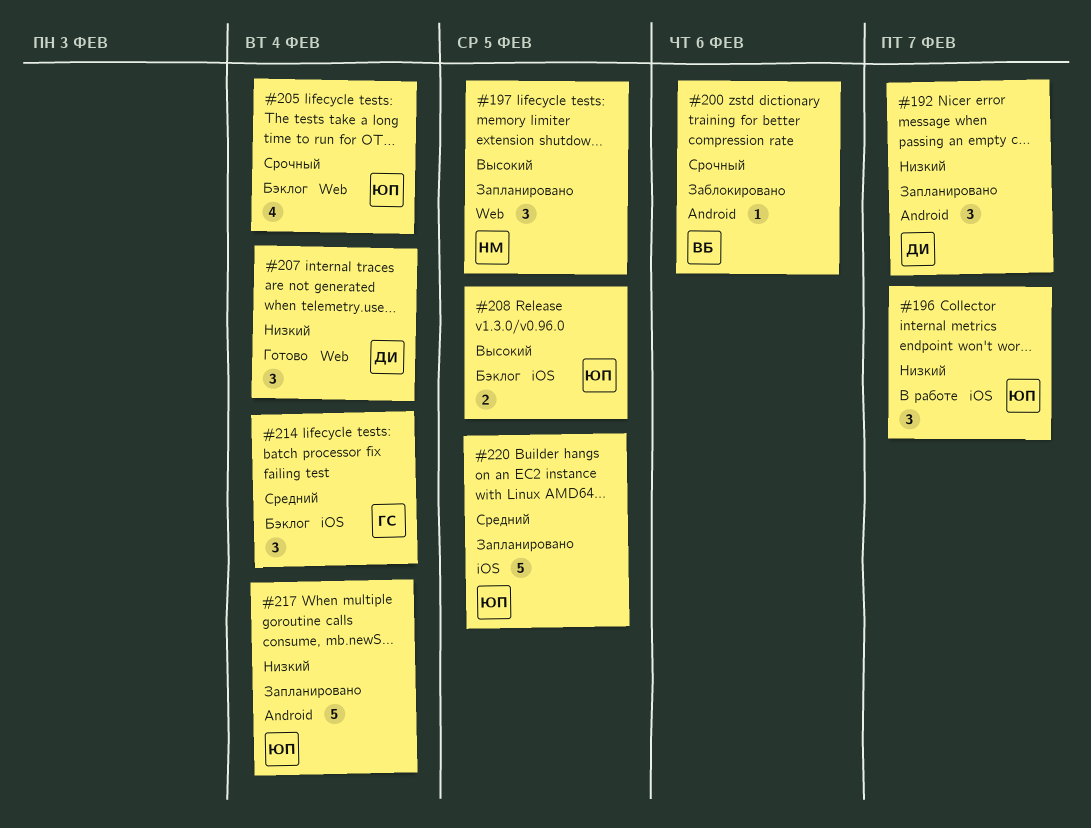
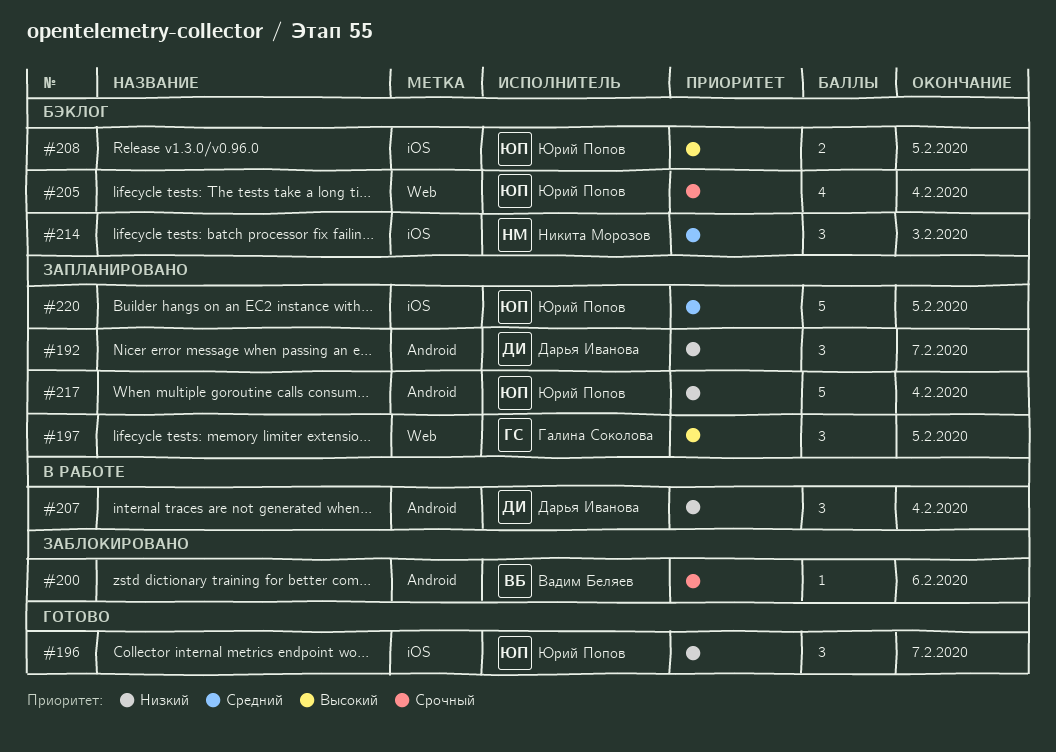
#196, status: В работе -> Готово
#197, owner: Никита Морозов -> Галина Соколова
#207, status: Готово -> В работе
#207, label: Web -> Android
#214, owner: Галина Соколова -> Никита Морозов
#214, due: Feb 4 -> Feb 3

